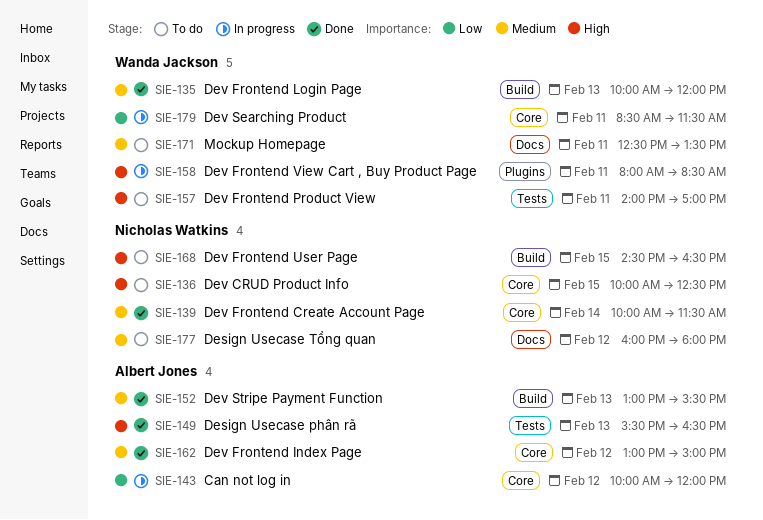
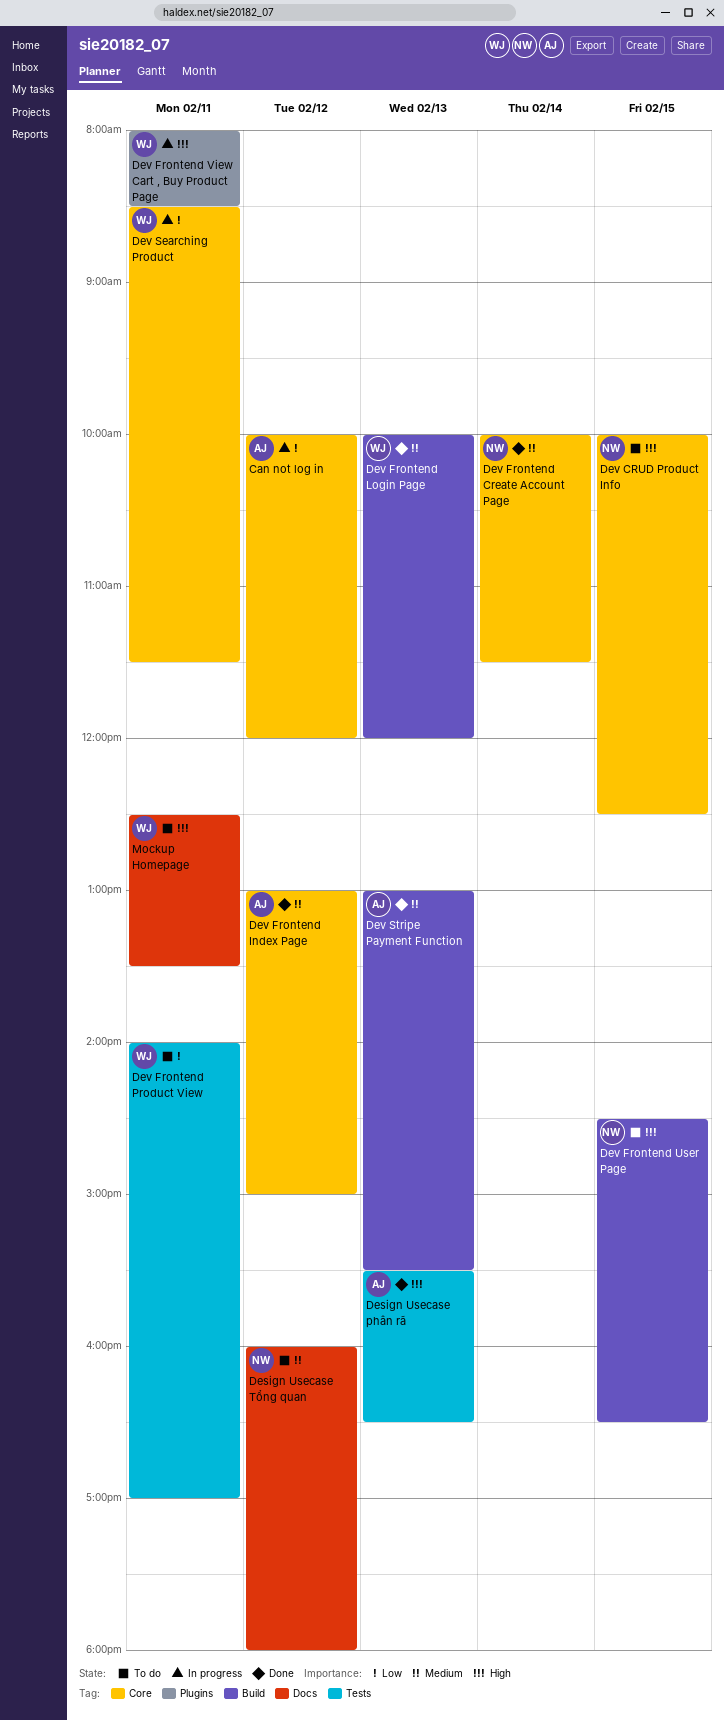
Dev Frontend Product View, priority: High -> Low
Mockup Homepage, priority: Medium -> High

